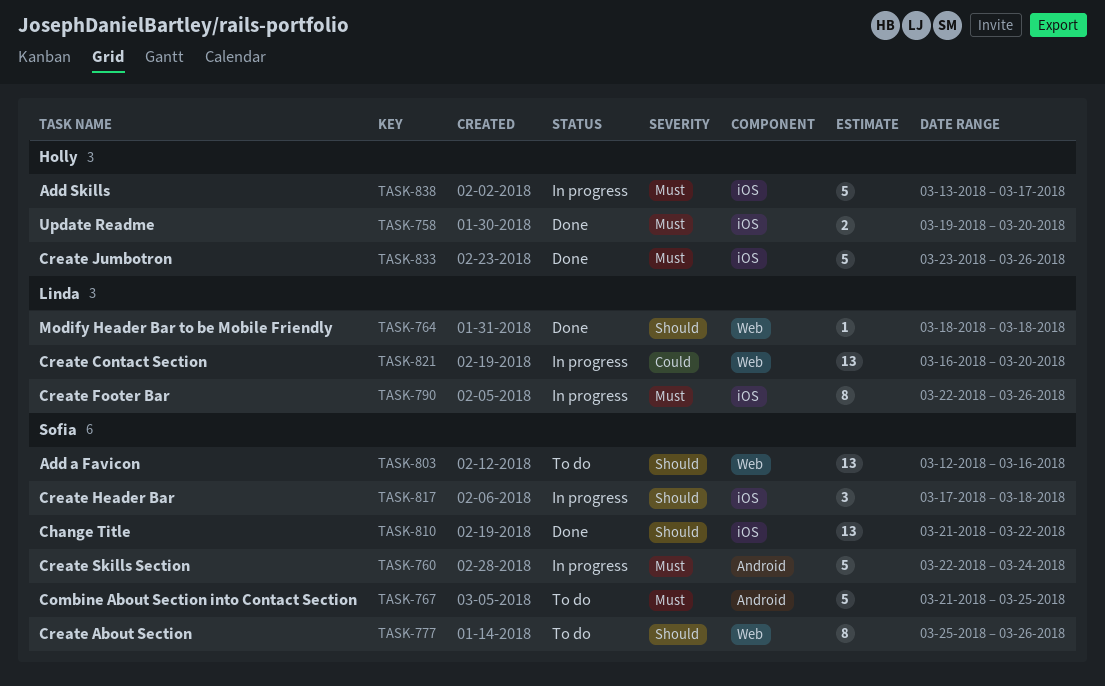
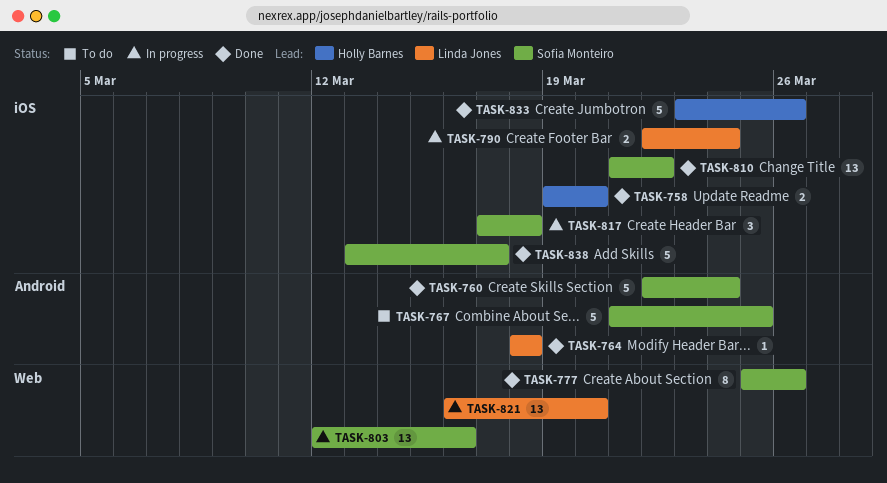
TASK-760, status: In progress -> Done
TASK-764, label: Web -> Android
TASK-777, status: To do -> Done
TASK-790, estimate: 8 -> 2
TASK-790, due: Mar 26 -> Mar 24
TASK-803, status: To do -> In progress
TASK-838, status: In progress -> Done
TASK-838, owner: Holly Barnes -> Sofia Monteiro

